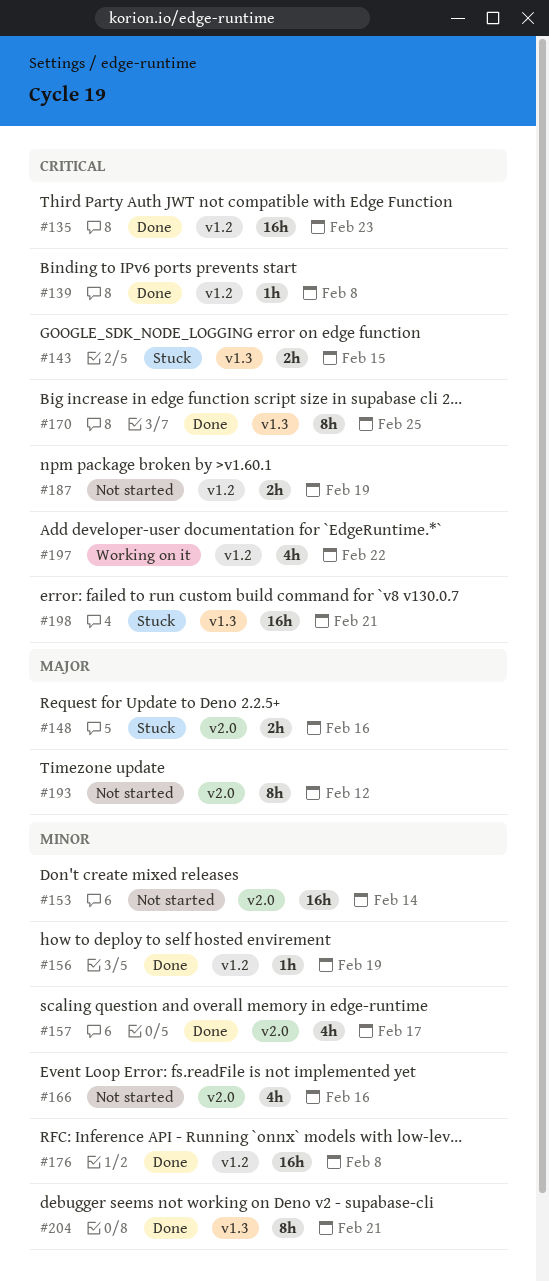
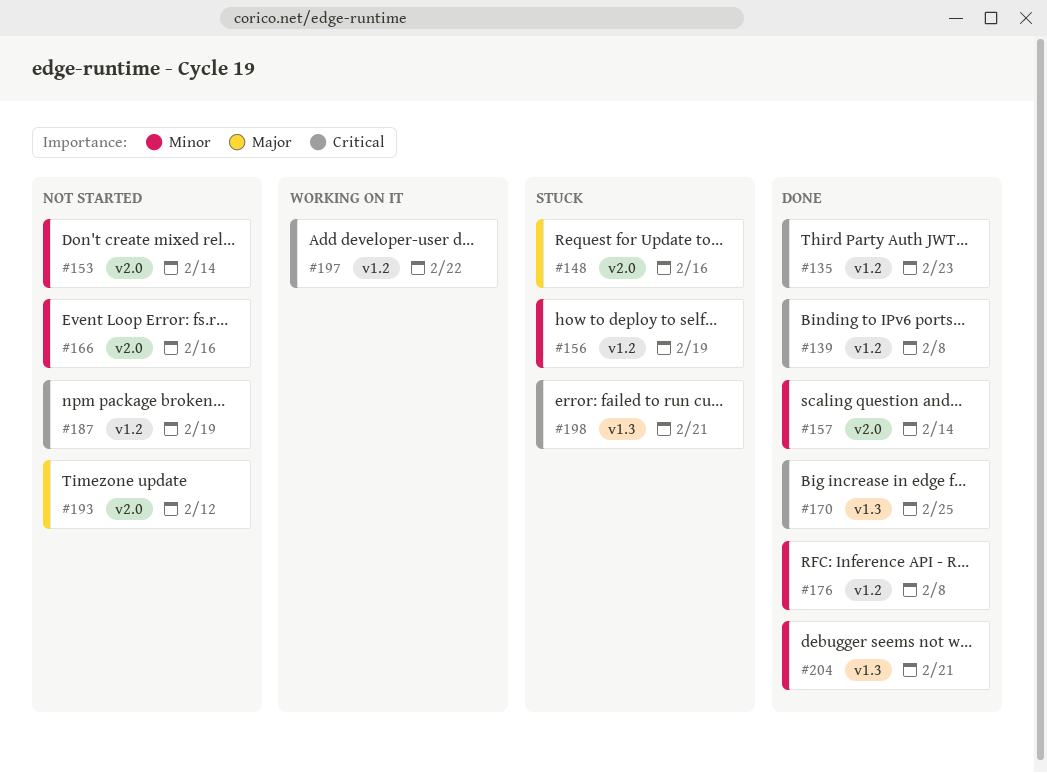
#143: present -> none
#156, status: Done -> Stuck
#157, due: Feb 17 -> Feb 14

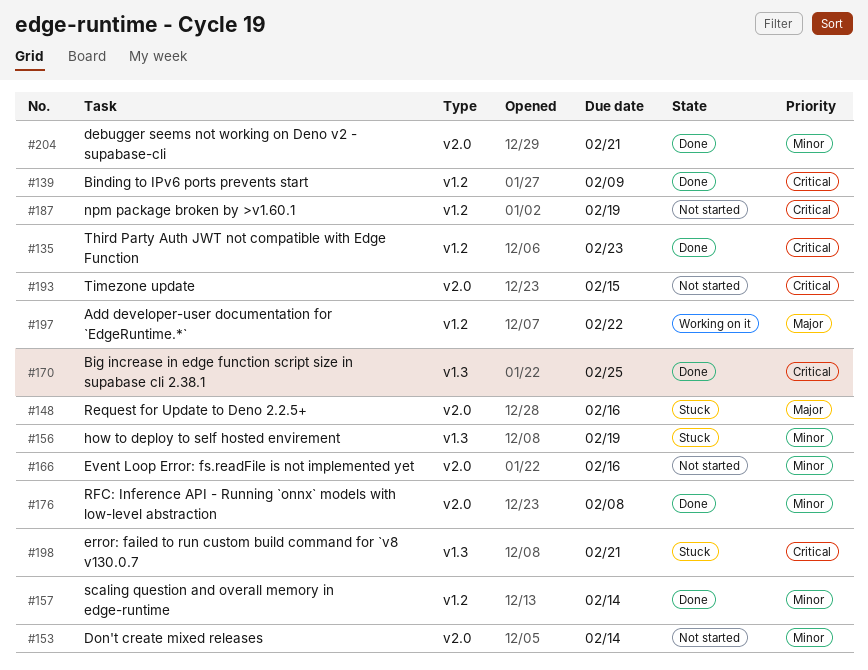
#139, due: Feb 8 -> Feb 9
#156, label: v1.2 -> v1.3
#157, label: v2.0 -> v1.2
#176, label: v1.2 -> v2.0
#193, priority: Major -> Critical
#193, due: Feb 12 -> Feb 15
#197, priority: Critical -> Major
#204, label: v1.3 -> v2.0

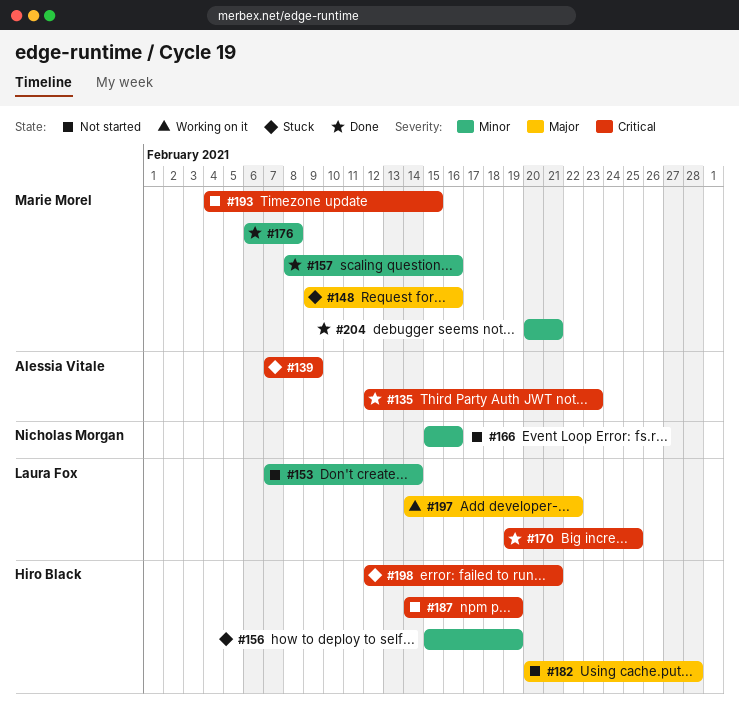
#139, status: Done -> Stuck
#157, due: Feb 14 -> Feb 16
#182: none -> present

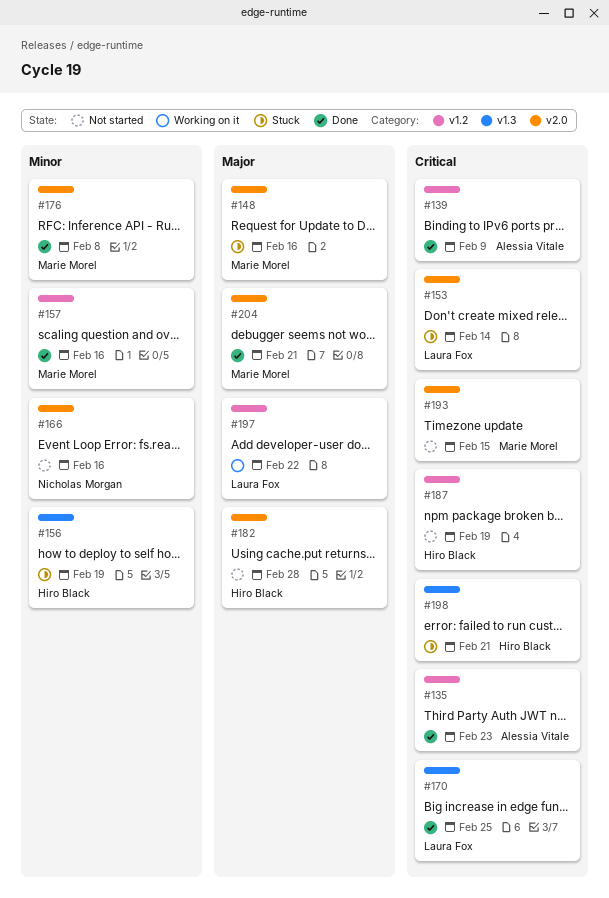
#139, status: Stuck -> Done
#153, status: Not started -> Stuck
#153, priority: Minor -> Critical
#204, priority: Minor -> Major

